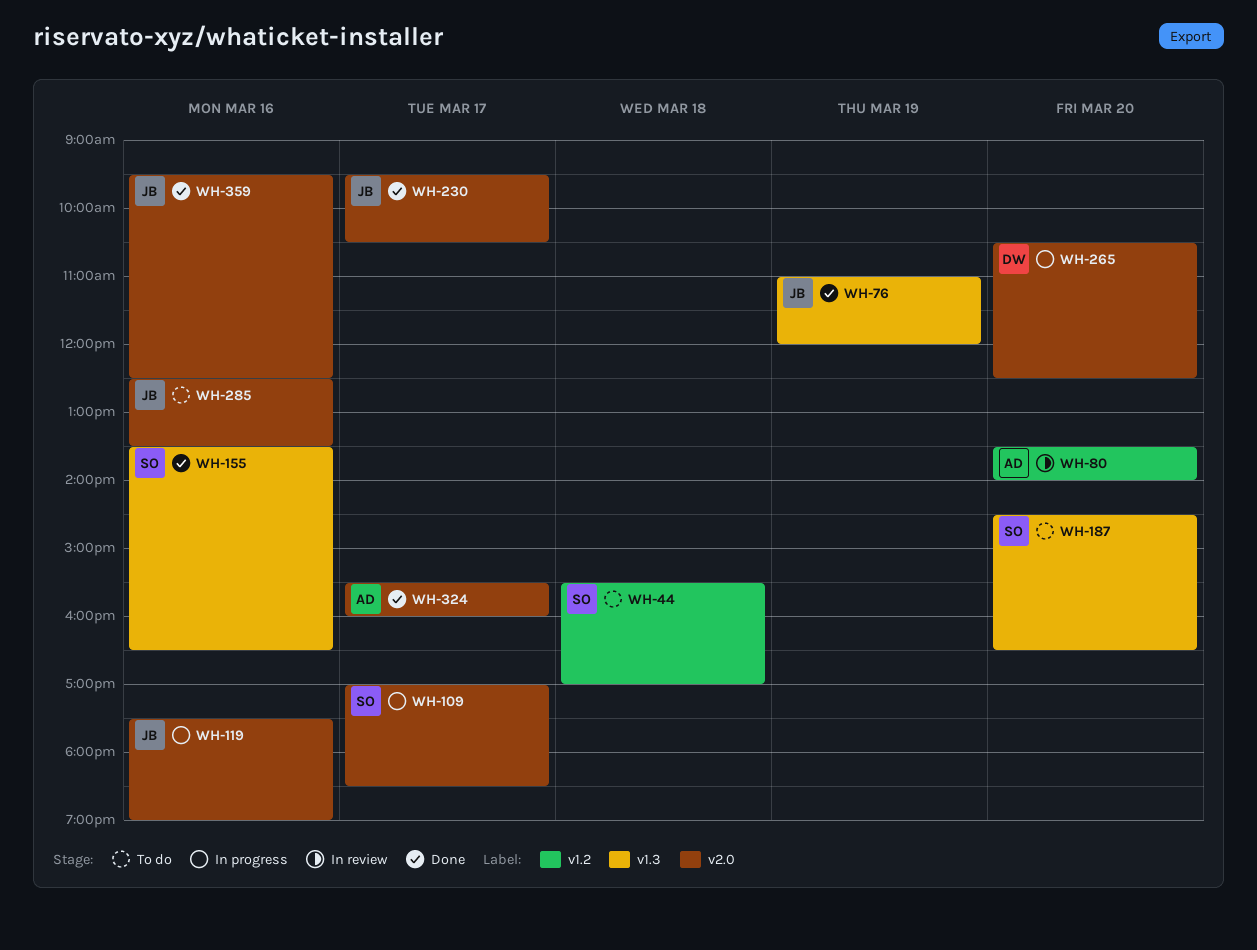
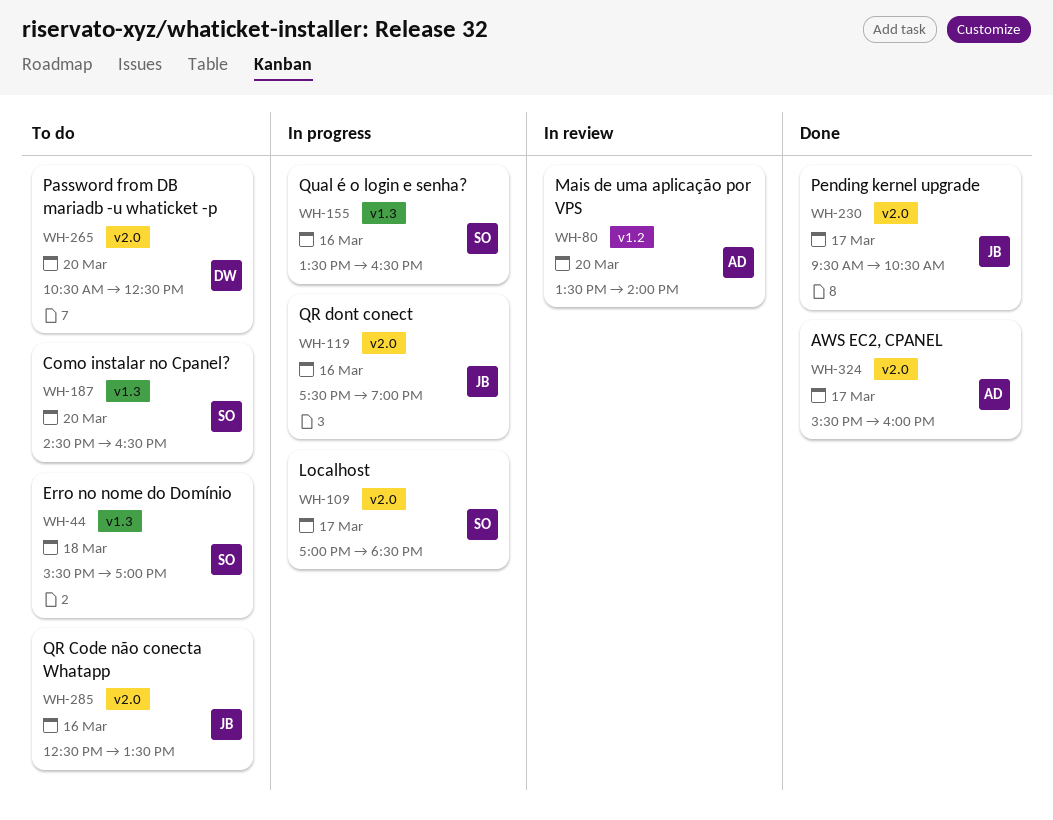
WH-44, label: v1.2 -> v1.3
WH-76: present -> none
WH-155, status: Done -> In progress
WH-265, status: In progress -> To do
WH-359: present -> none

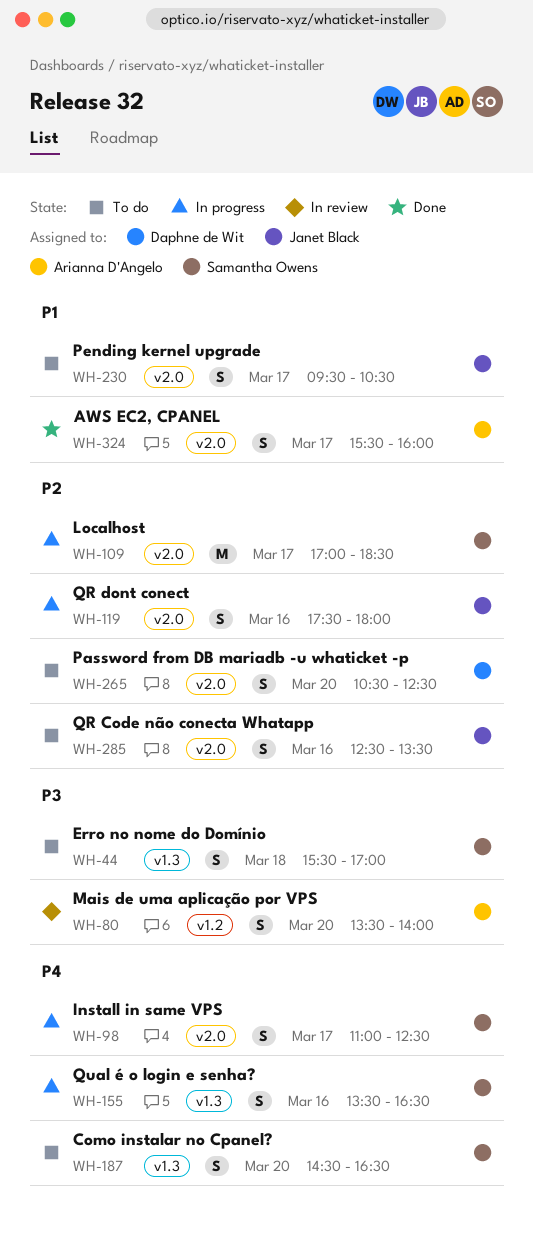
WH-98: none -> present
WH-119, ends: 19:00 -> 18:00
WH-230, status: Done -> To do

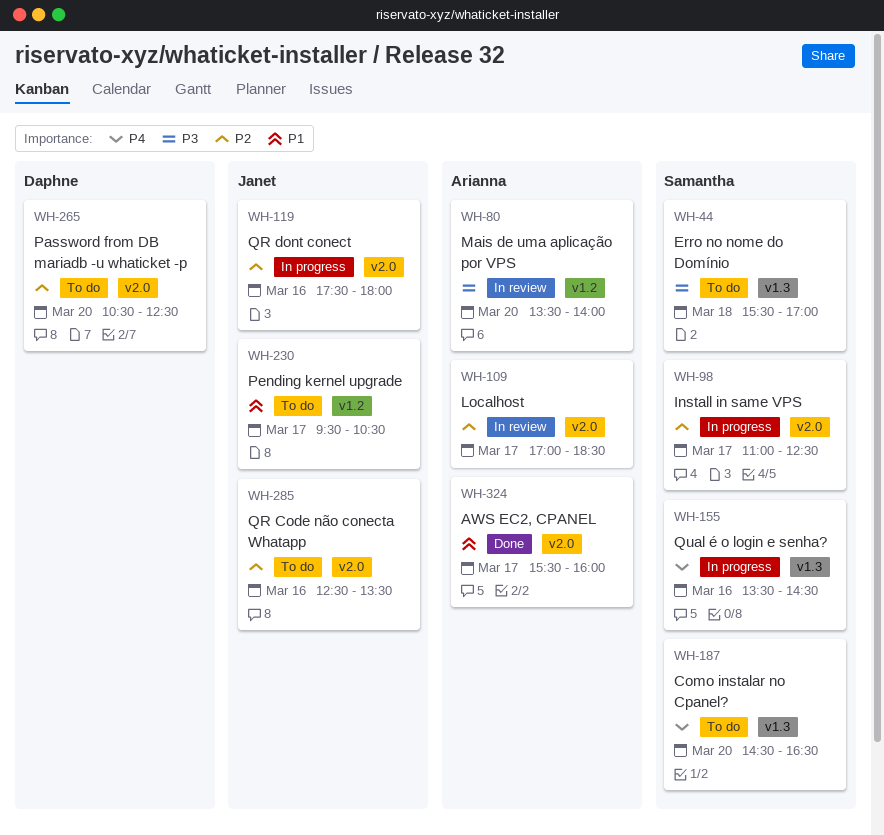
WH-98, priority: P4 -> P2
WH-109, status: In progress -> In review
WH-109, owner: Samantha Owens -> Arianna D'Angelo
WH-155, ends: 16:30 -> 14:30
WH-230, label: v2.0 -> v1.2

